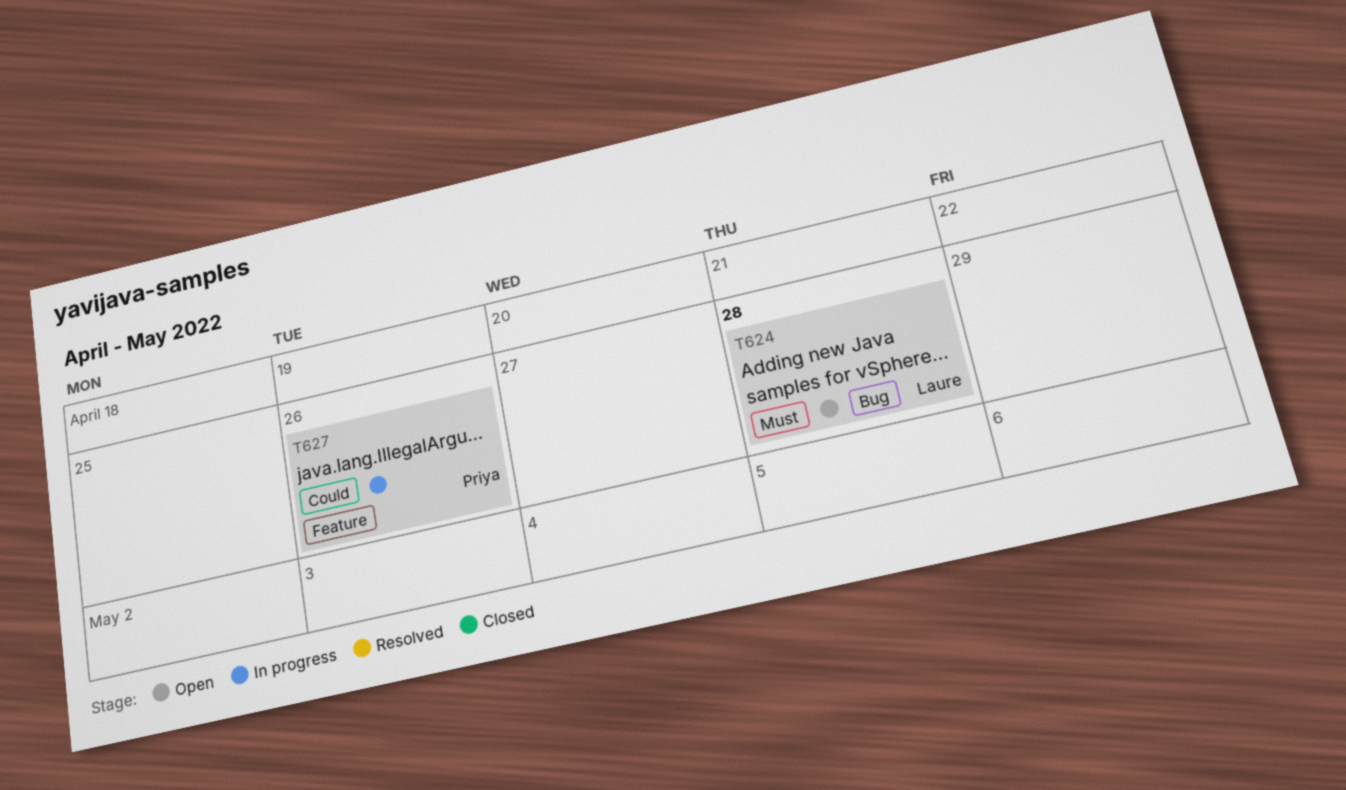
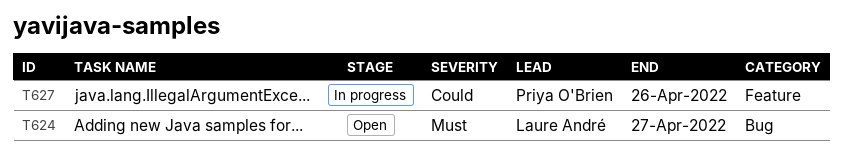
T624, due: Apr 28 -> Apr 27

